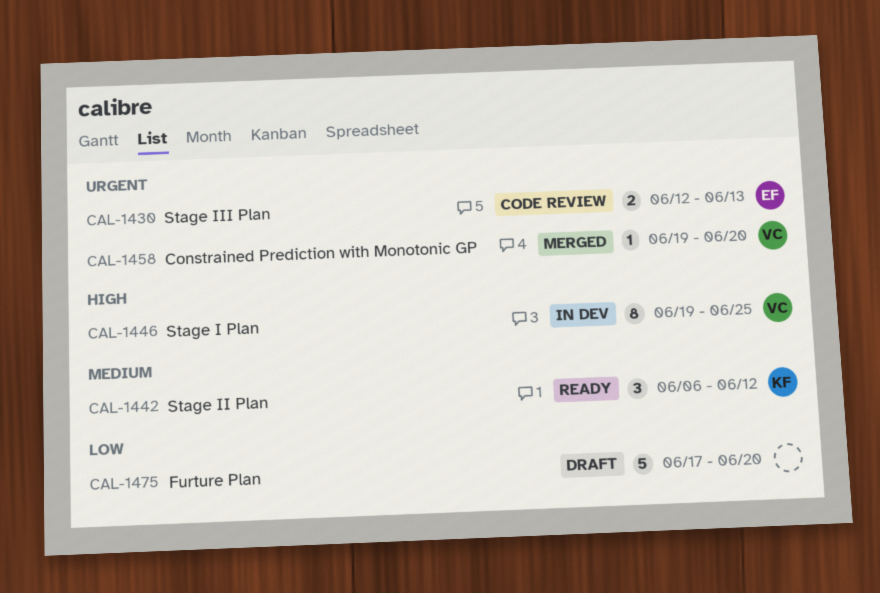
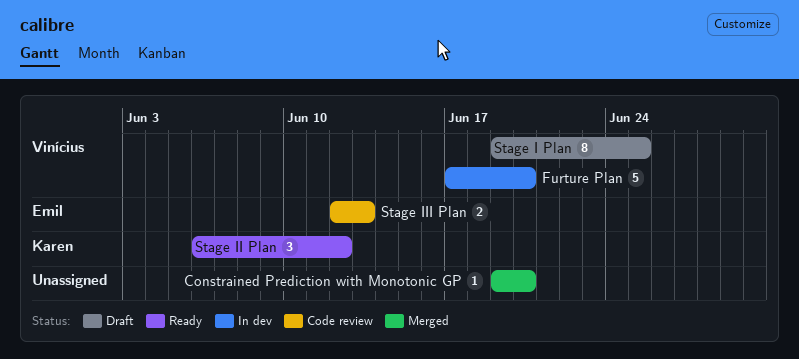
Constrained Prediction with Monotonic GP, owner: Vinícius -> none
Furture Plan, status: Draft -> In dev
Furture Plan, owner: none -> Vinícius
Stage I Plan, status: In dev -> Draft

